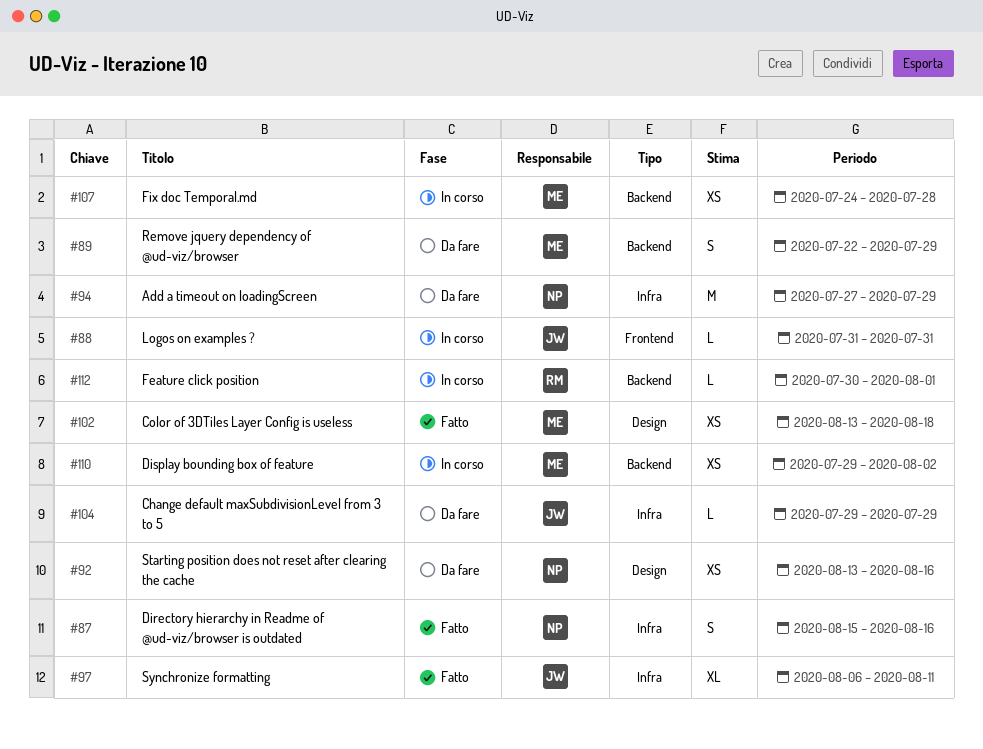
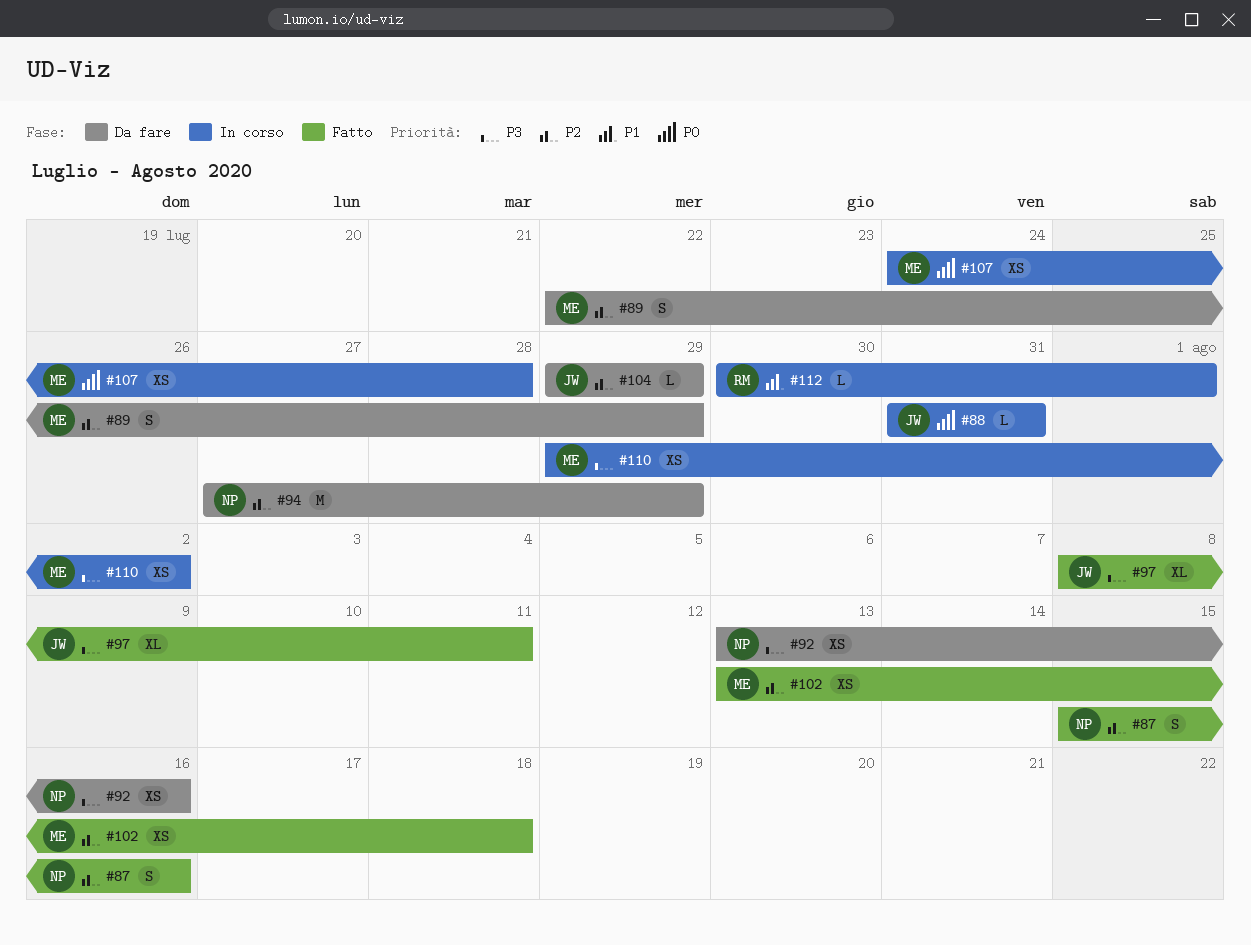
#97, start: Aug 6 -> Aug 8

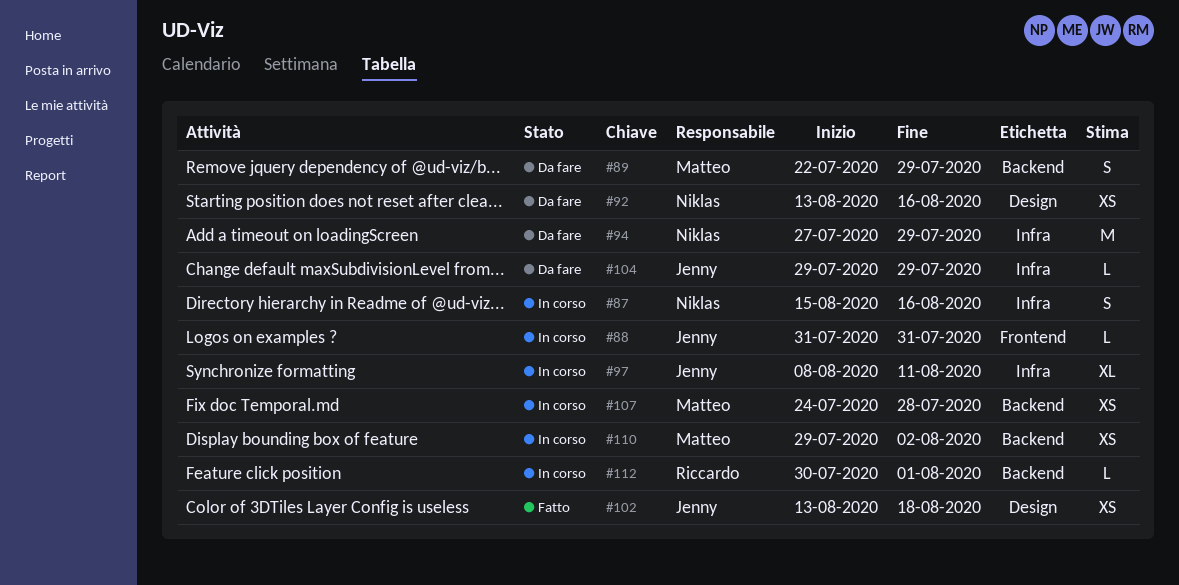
#87, status: Fatto -> In corso
#97, status: Fatto -> In corso
#102, owner: Matteo -> Jenny

